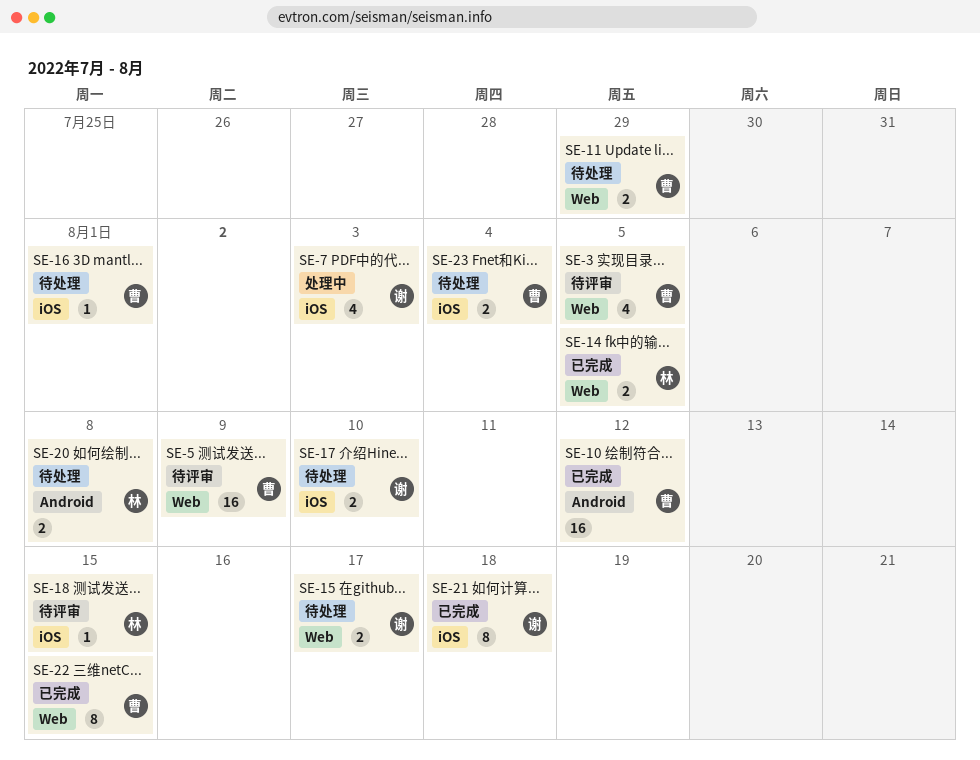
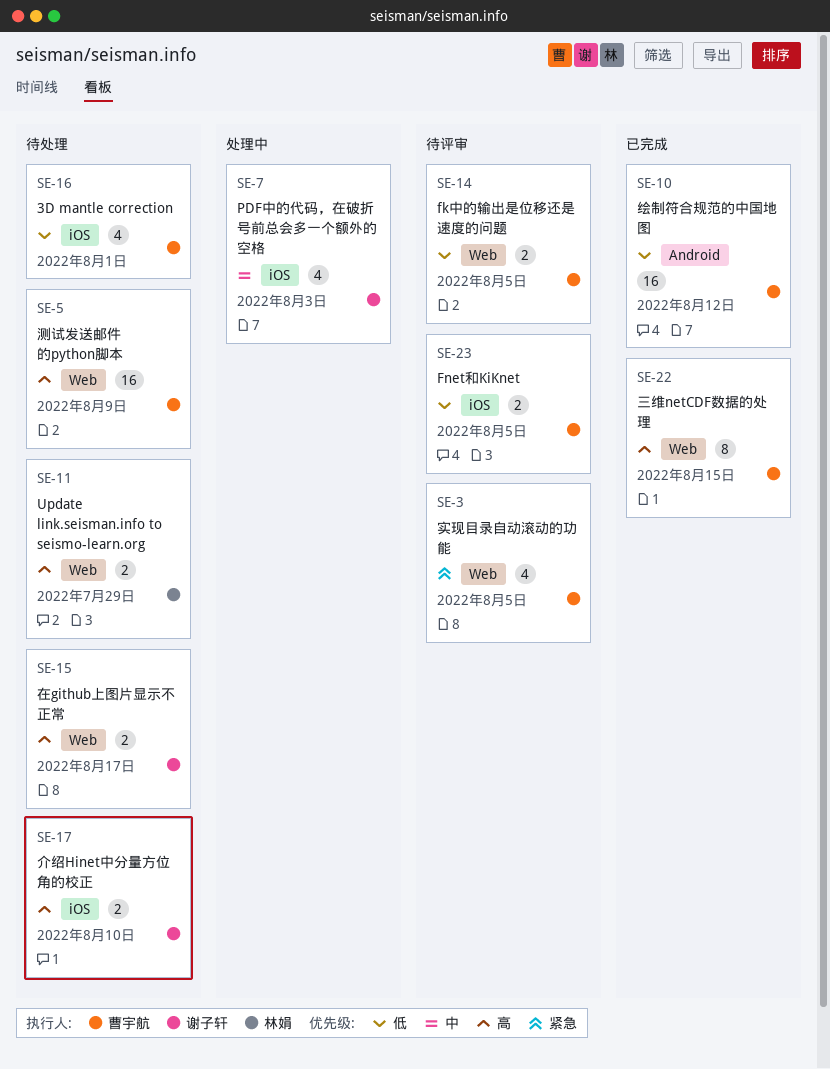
SE-5, status: 待评审 -> 待处理
SE-11, owner: 曹宇航 -> 林娟
SE-14, status: 已完成 -> 待评审
SE-14, owner: 林娟 -> 曹宇航
SE-16, estimate: 1 -> 4
SE-18: present -> none
SE-20: present -> none
SE-21: present -> none
SE-23, status: 待处理 -> 待评审
SE-23, due: Aug 4 -> Aug 5

